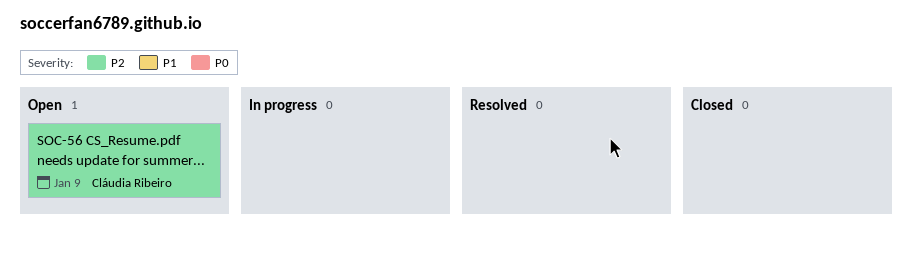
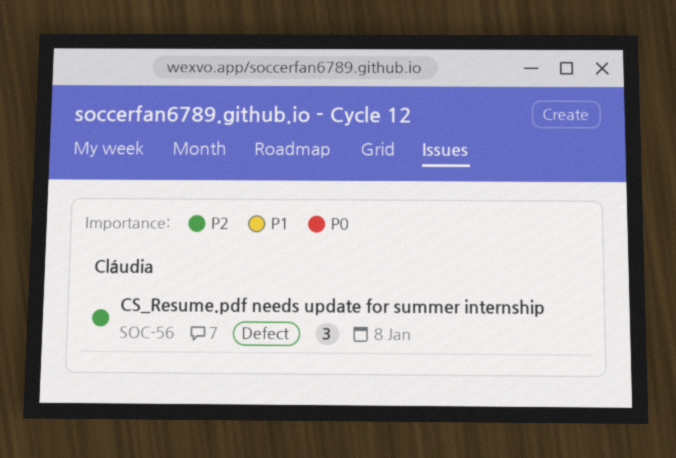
SOC-56, due: Jan 9 -> Jan 8

